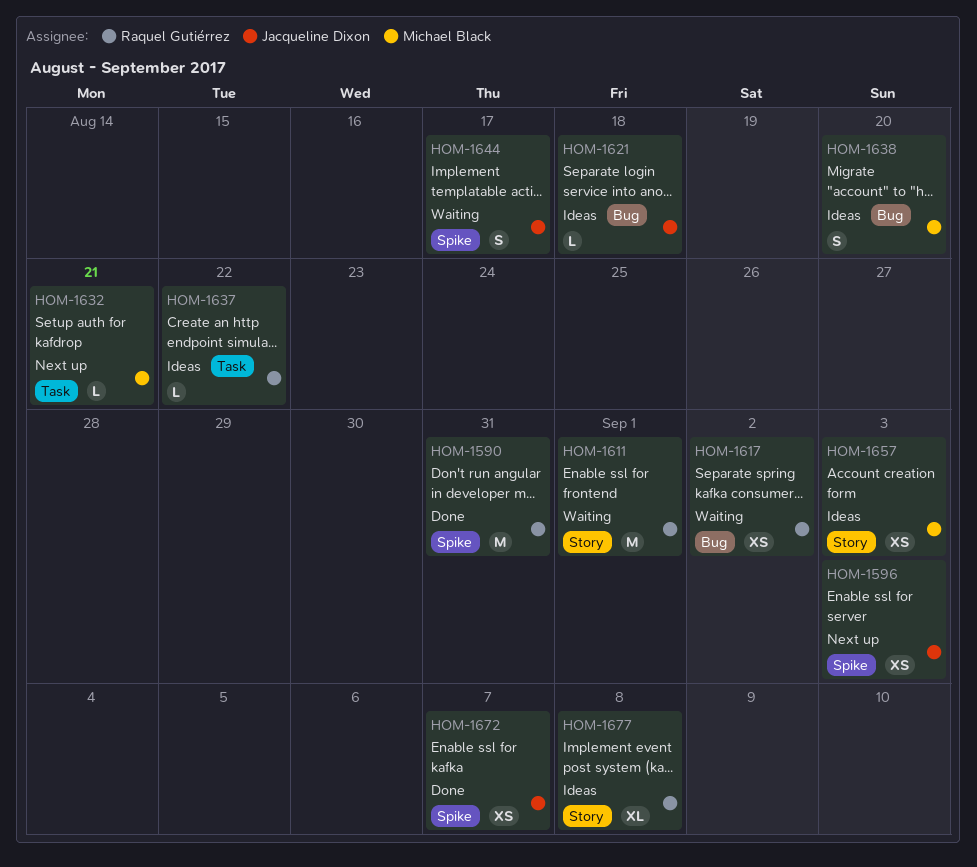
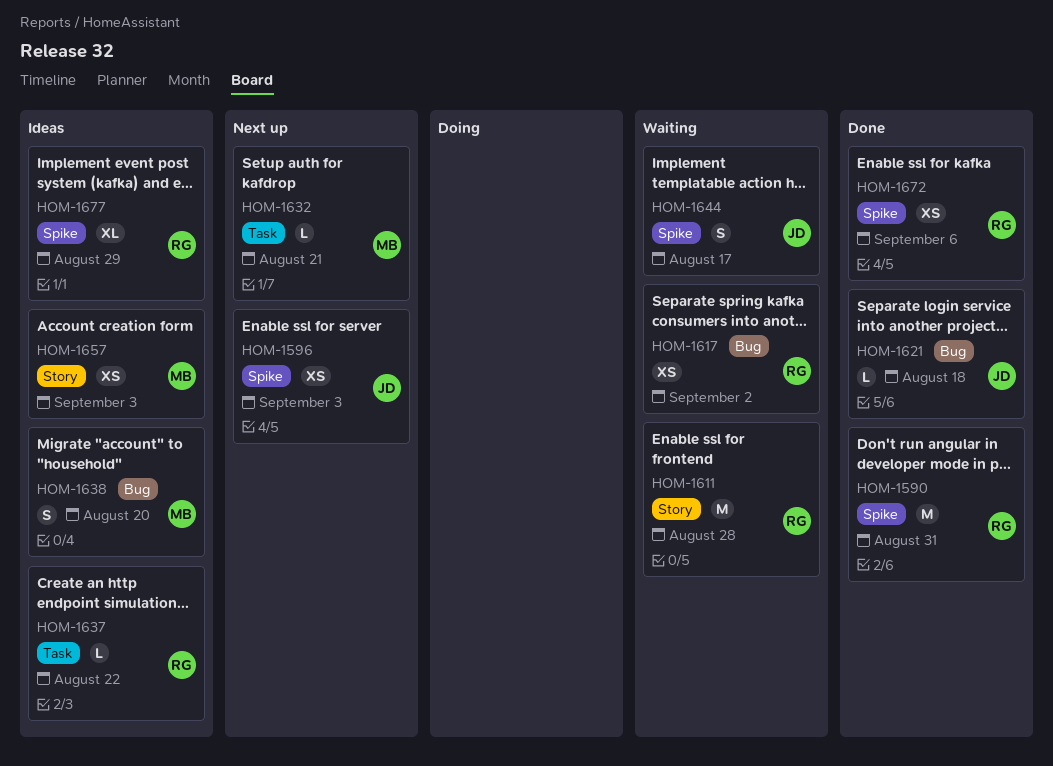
HOM-1611, due: Sep 1 -> Aug 28
HOM-1621, status: Ideas -> Done
HOM-1672, owner: Jacqueline Dixon -> Raquel Gutiérrez
HOM-1672, due: Sep 7 -> Sep 6
HOM-1677, label: Story -> Spike
HOM-1677, due: Sep 8 -> Aug 29

